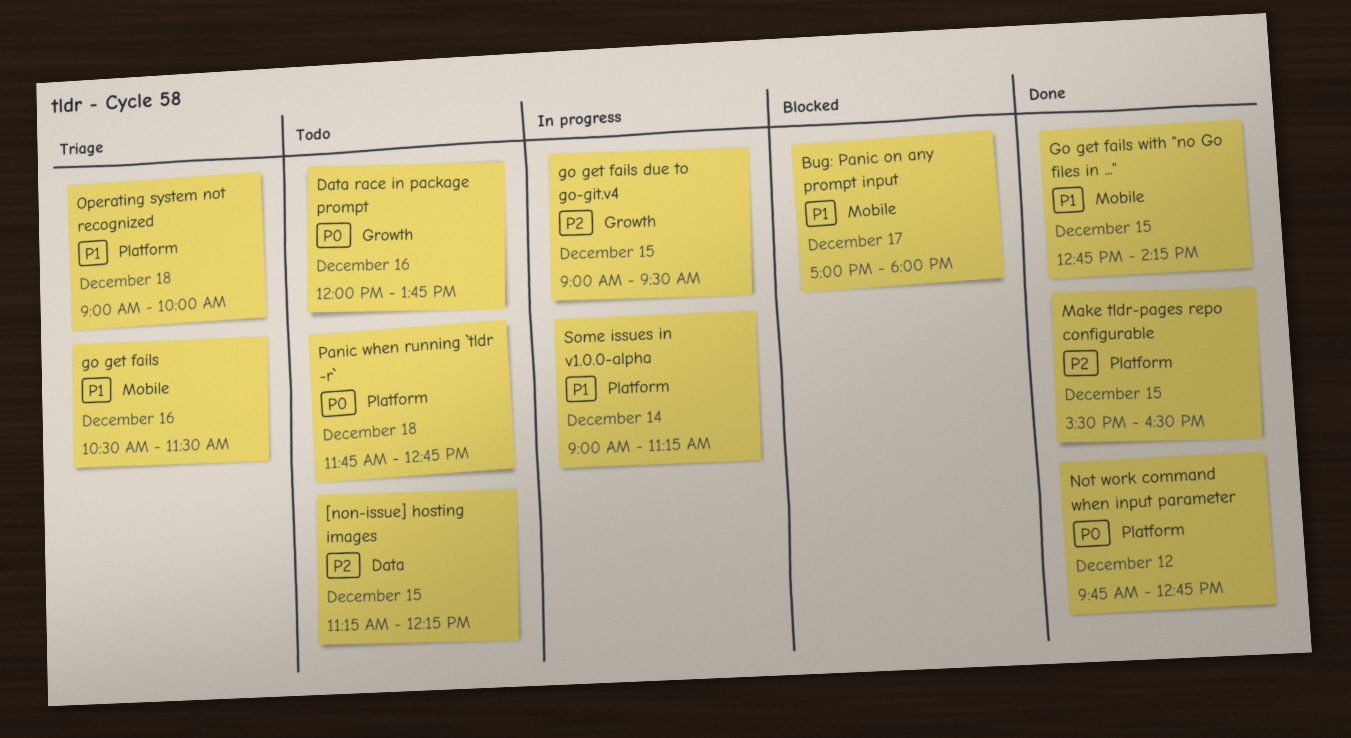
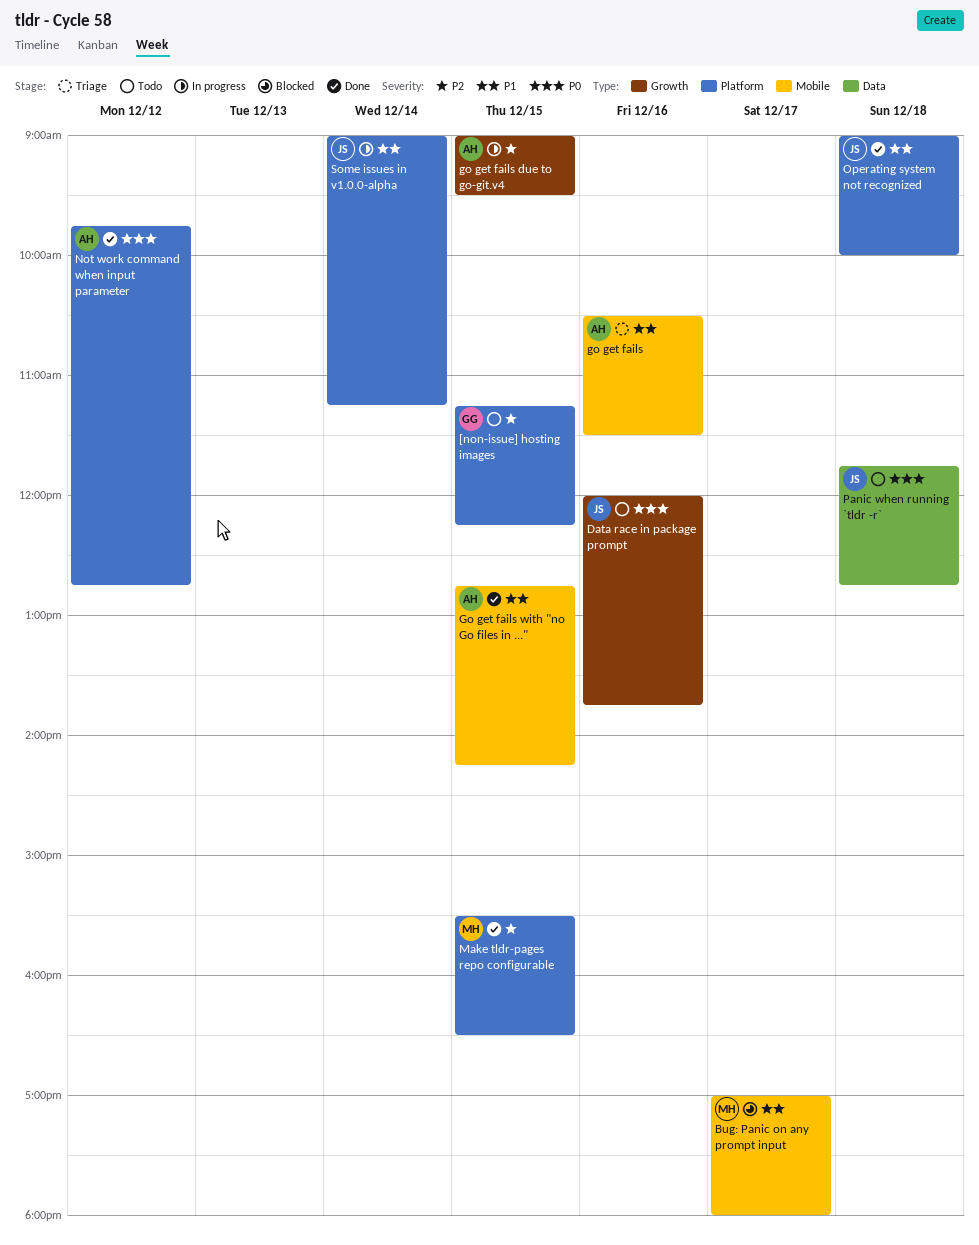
[non-issue] hosting images, label: Data -> Platform
Operating system not recognized, status: Triage -> Done
Panic when running `tldr -r`, label: Platform -> Data

